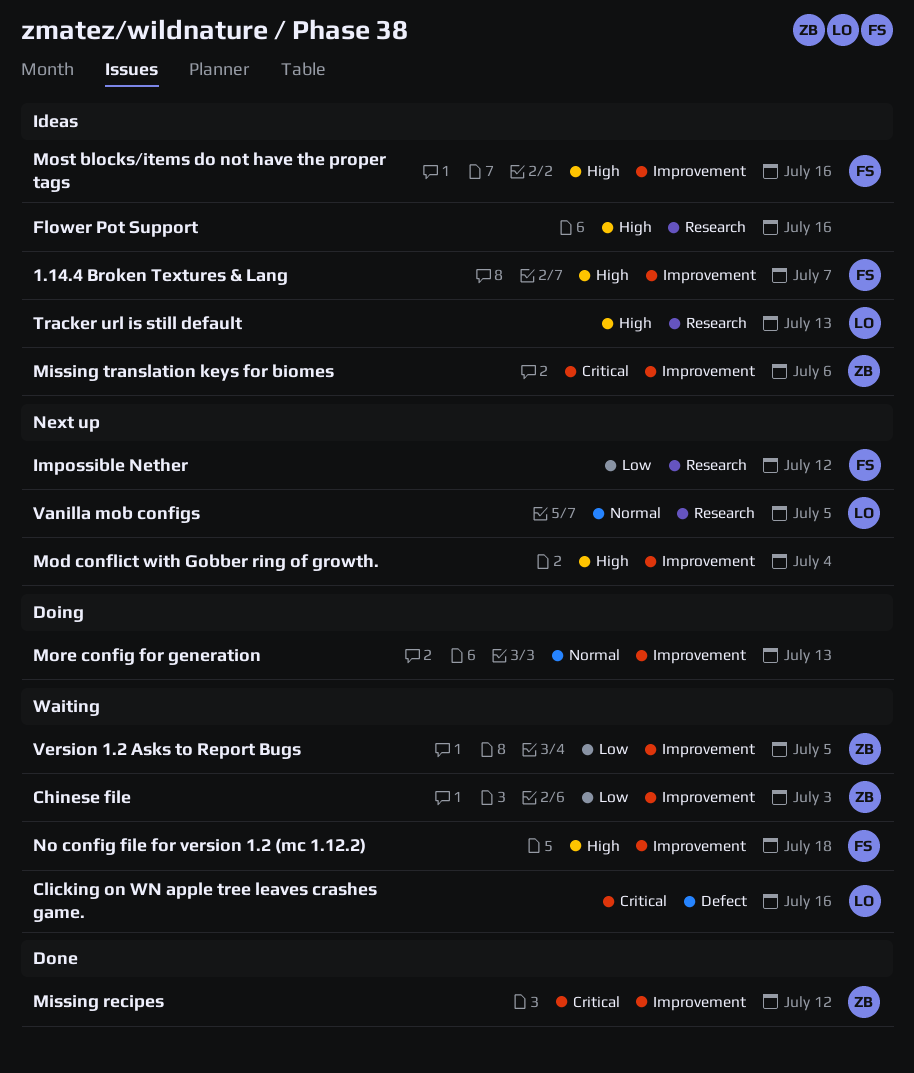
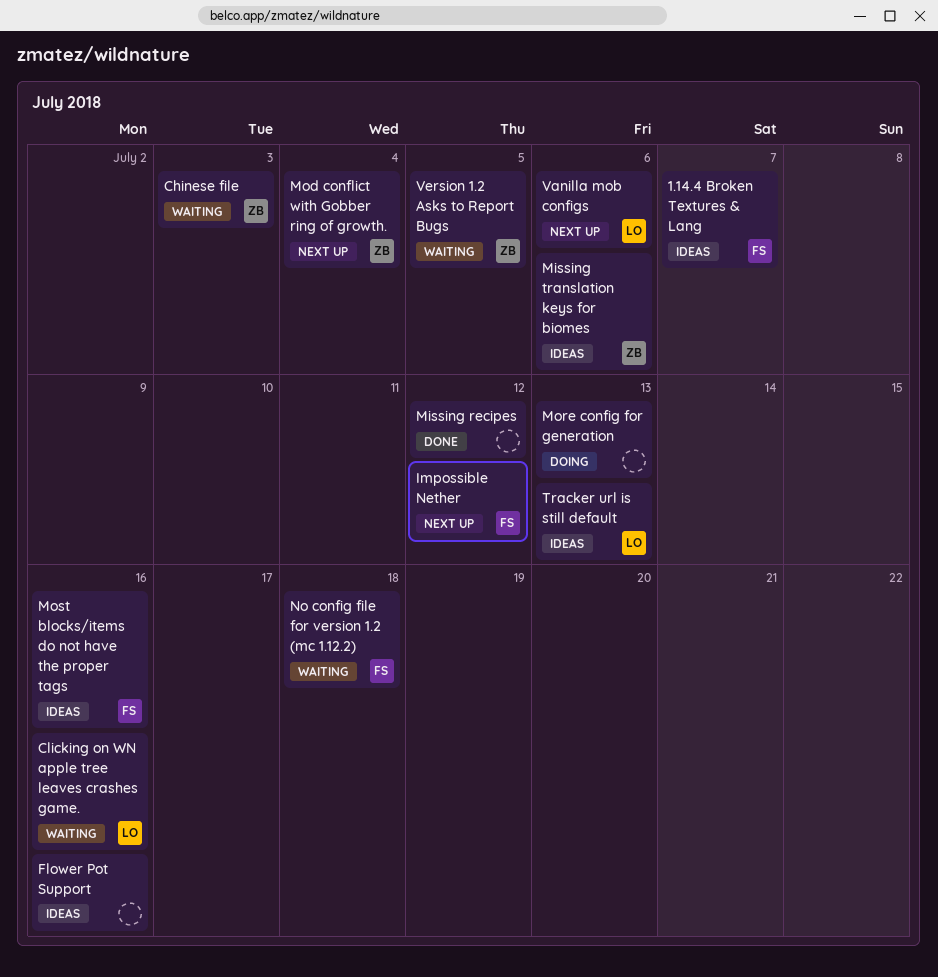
Missing recipes, owner: ZB -> none
Mod conflict with Gobber ring of growth., owner: none -> ZB
Vanilla mob configs, due: Jul 5 -> Jul 6

